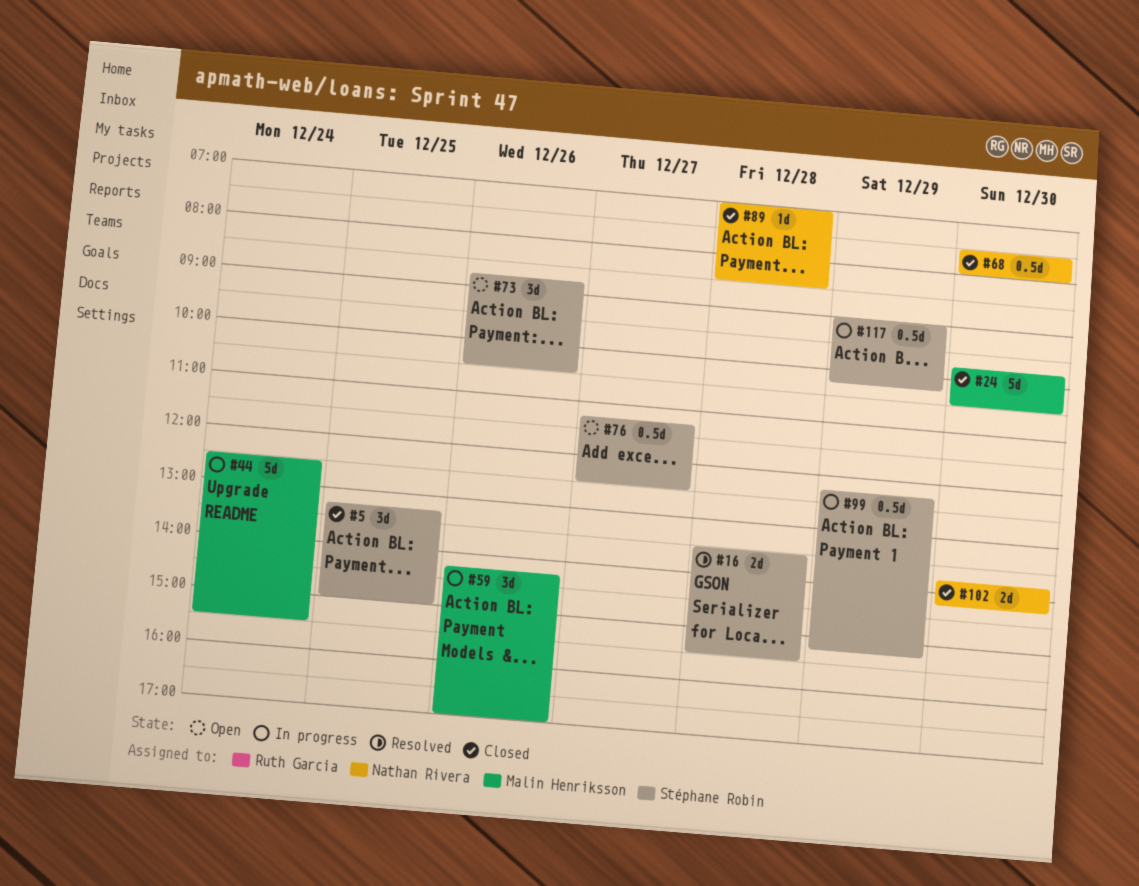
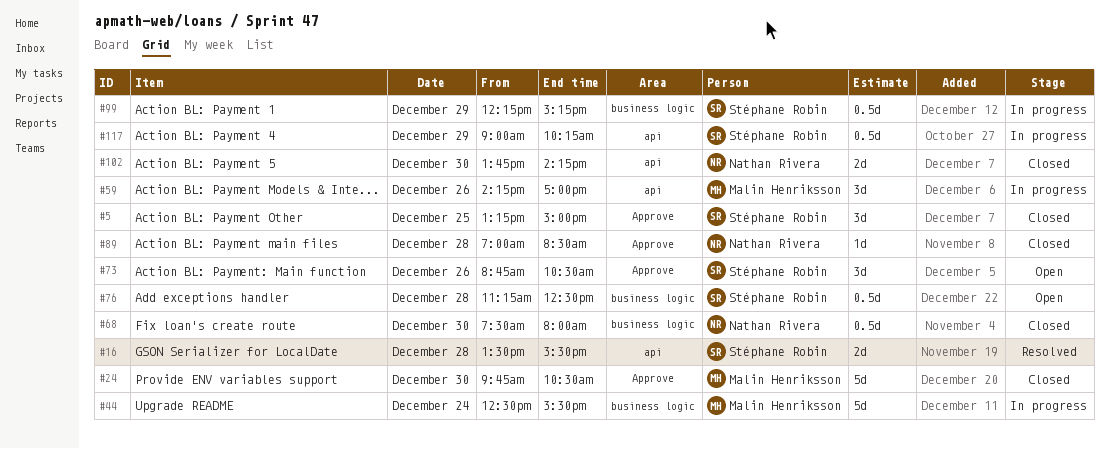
#76, day: Dec 27 -> Dec 28

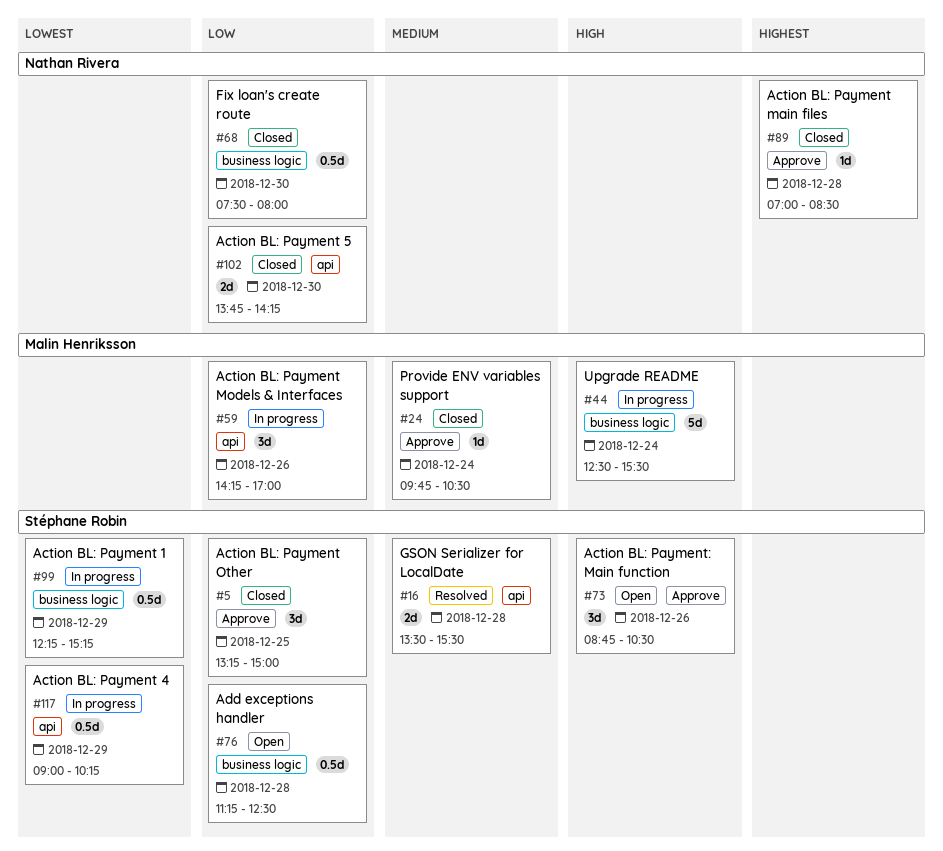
#24, estimate: 5d -> 1d
#24, day: Dec 30 -> Dec 24

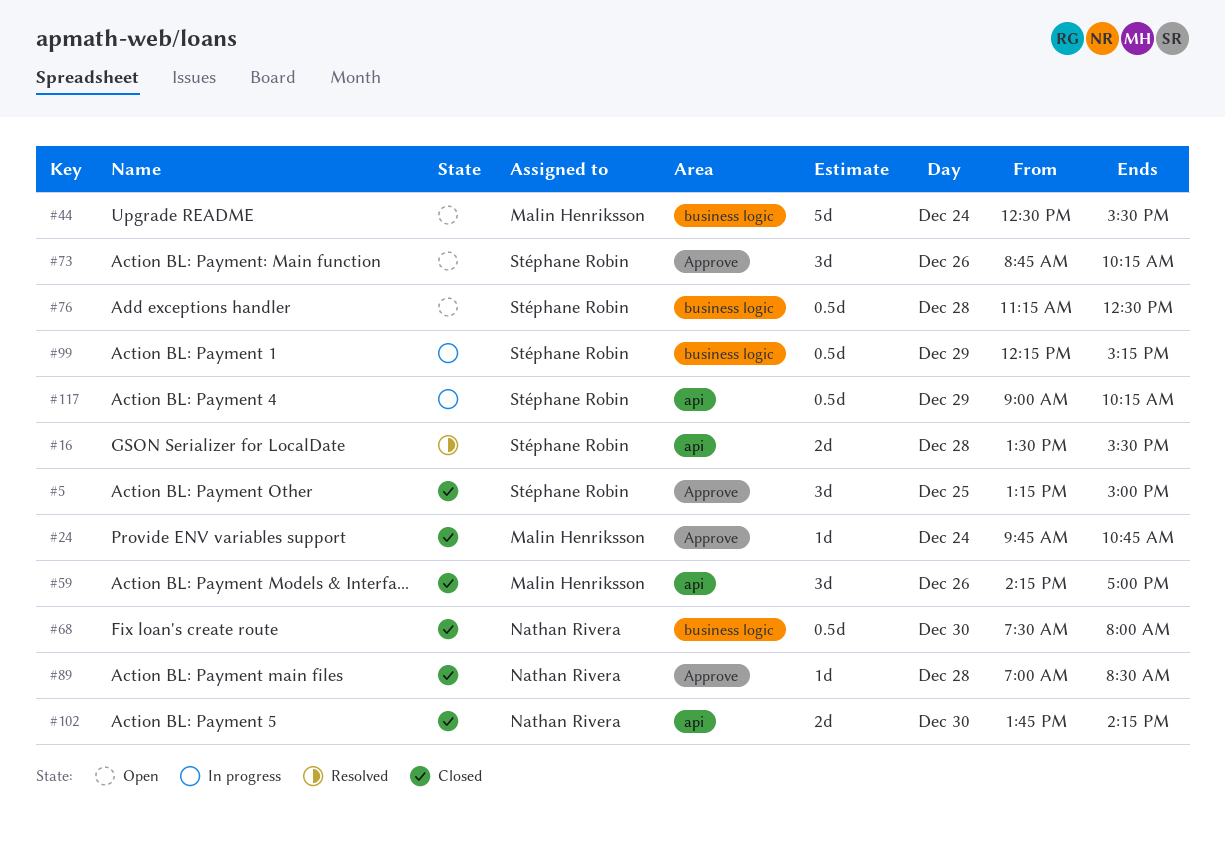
#24, ends: 10:30 -> 10:45
#44, status: In progress -> Open
#59, status: In progress -> Closed
#73, ends: 10:30 -> 10:15

